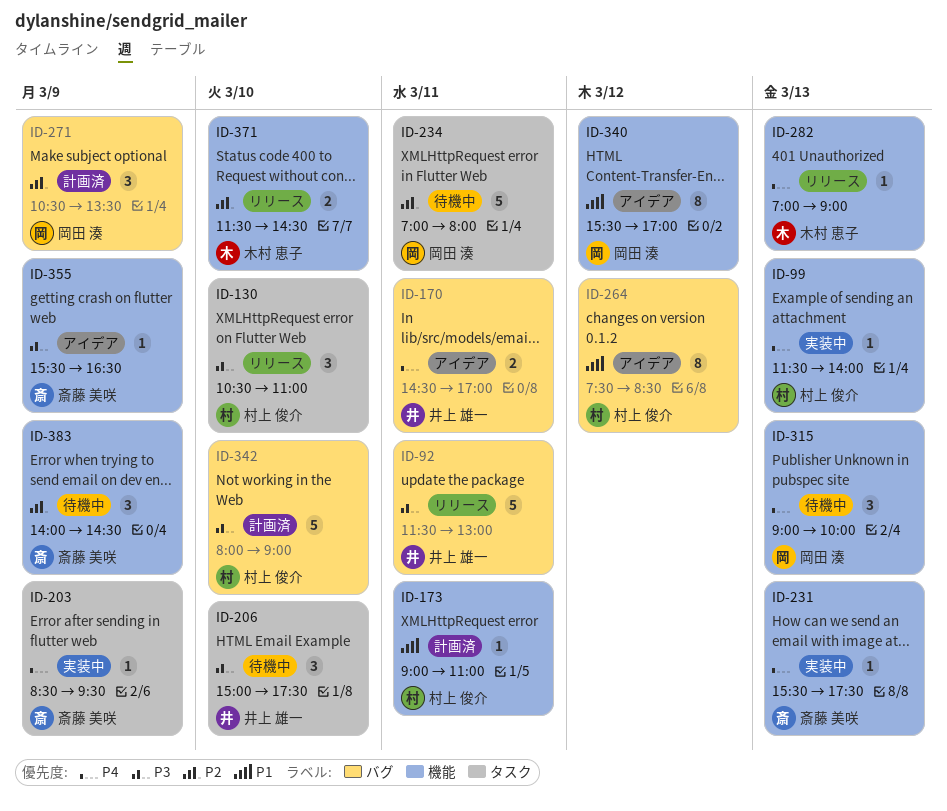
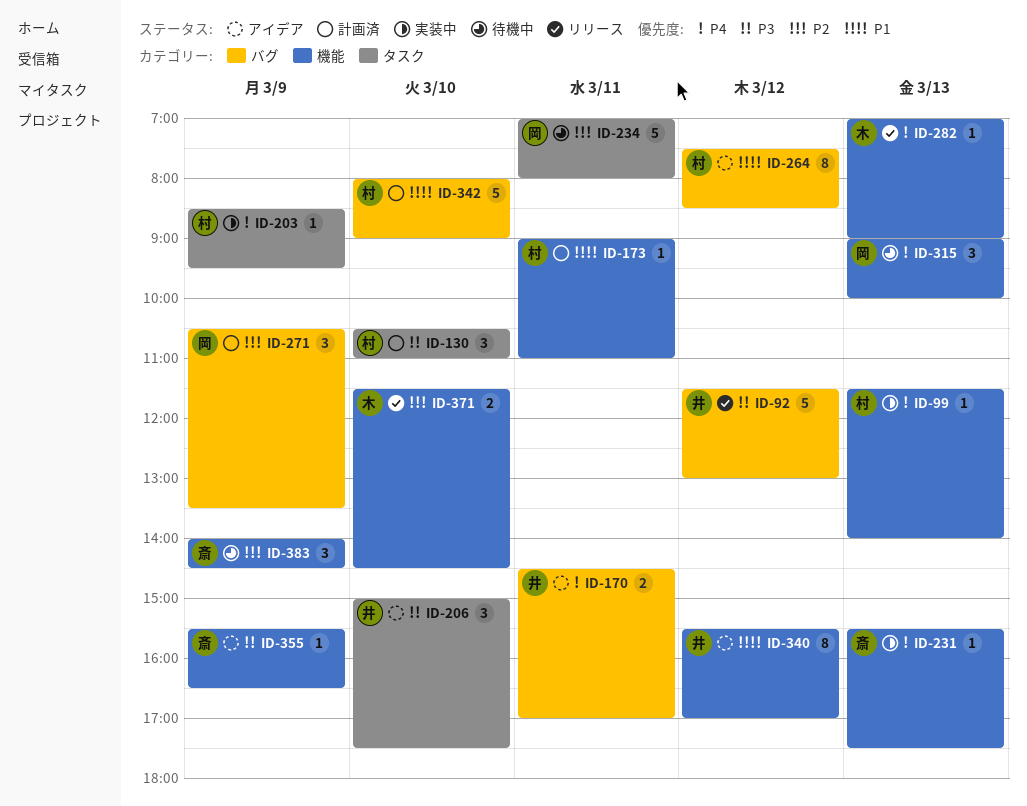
ID-92, day: Mar 11 -> Mar 12
ID-130, status: リリース -> 計画済
ID-203, owner: 斎藤 美咲 -> 村上 俊介
ID-206, status: 待機中 -> アイデア
ID-340, owner: 岡田 湊 -> 井上 雄一
ID-342, priority: P3 -> P1

